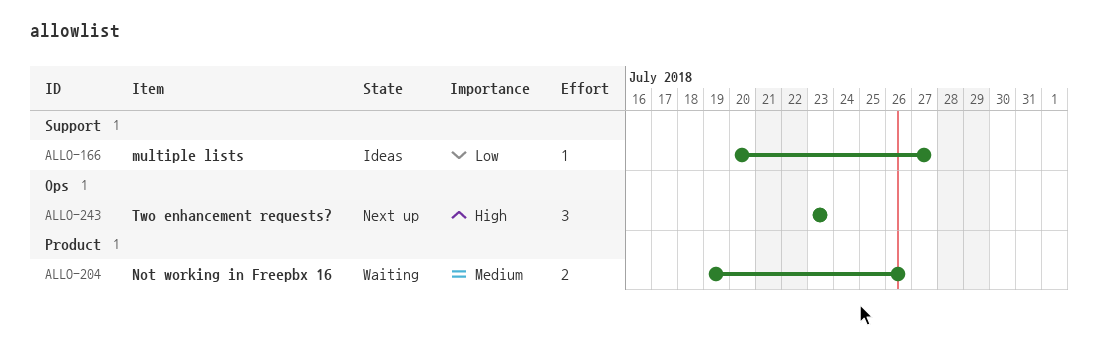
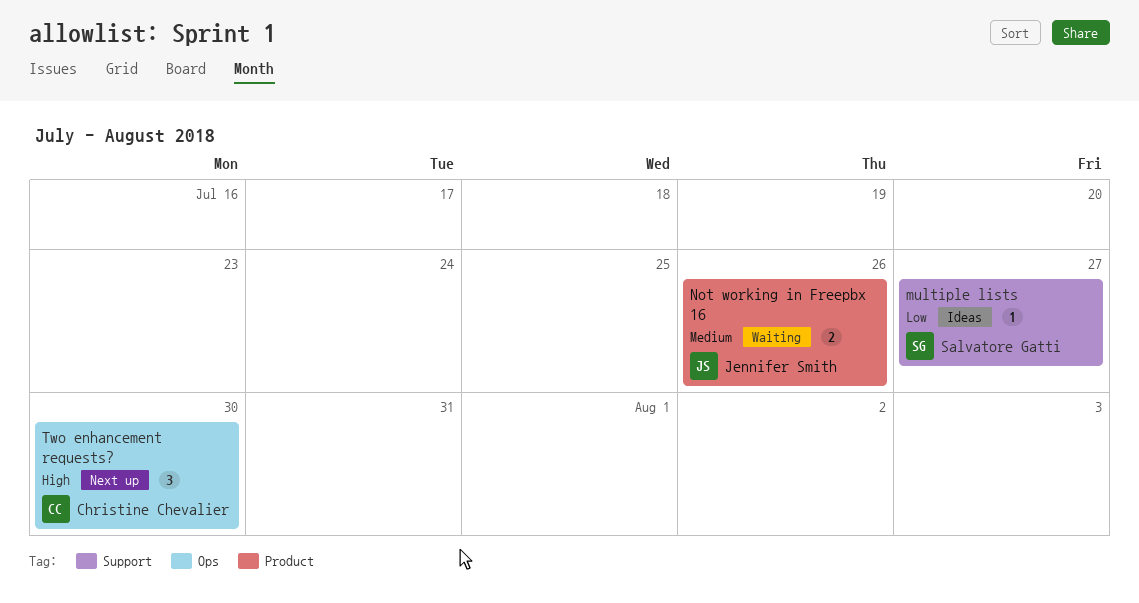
Two enhancement requests?, due: Jul 23 -> Jul 30

